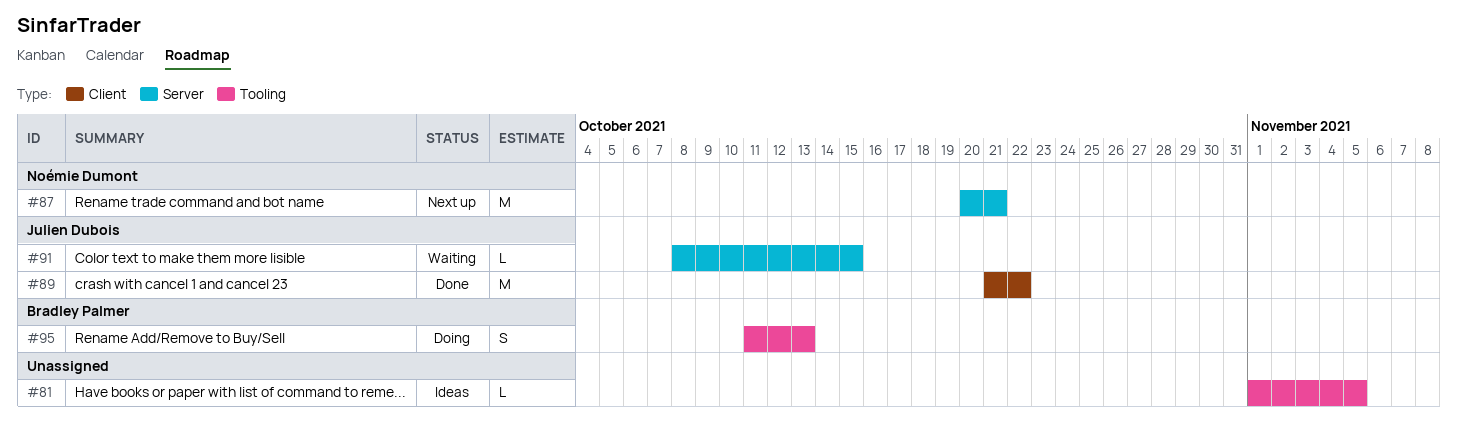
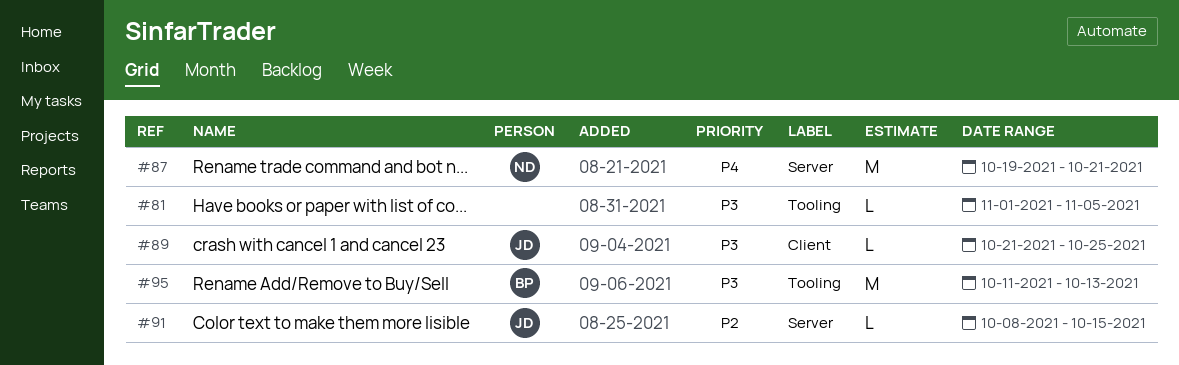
#87, start: Oct 20 -> Oct 19
#89, estimate: M -> L
#89, due: Oct 22 -> Oct 25
#95, estimate: S -> M

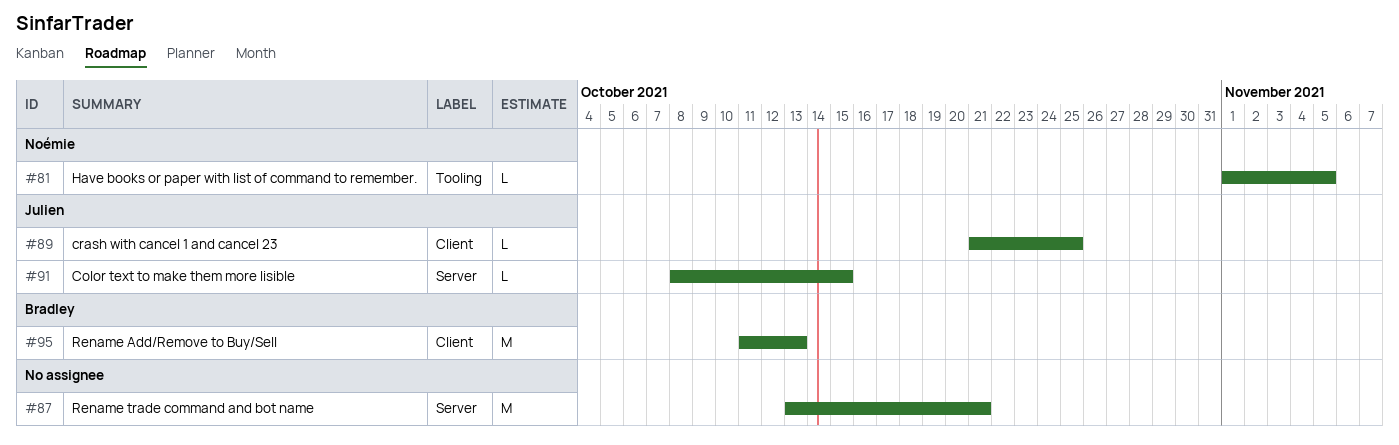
#81, owner: none -> Noémie
#87, owner: Noémie -> none
#87, start: Oct 19 -> Oct 13
#95, label: Tooling -> Client

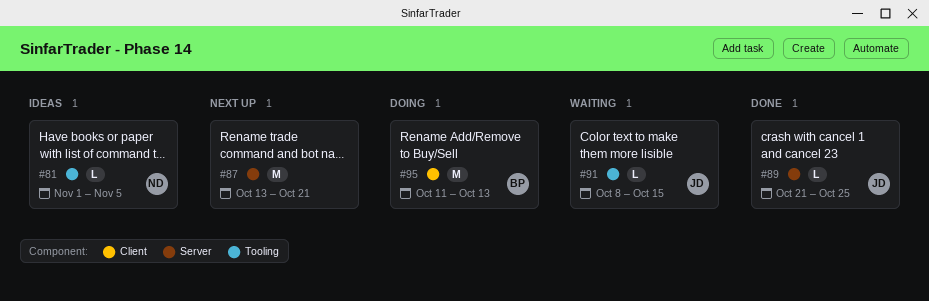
#89, label: Client -> Server
#91, label: Server -> Tooling

